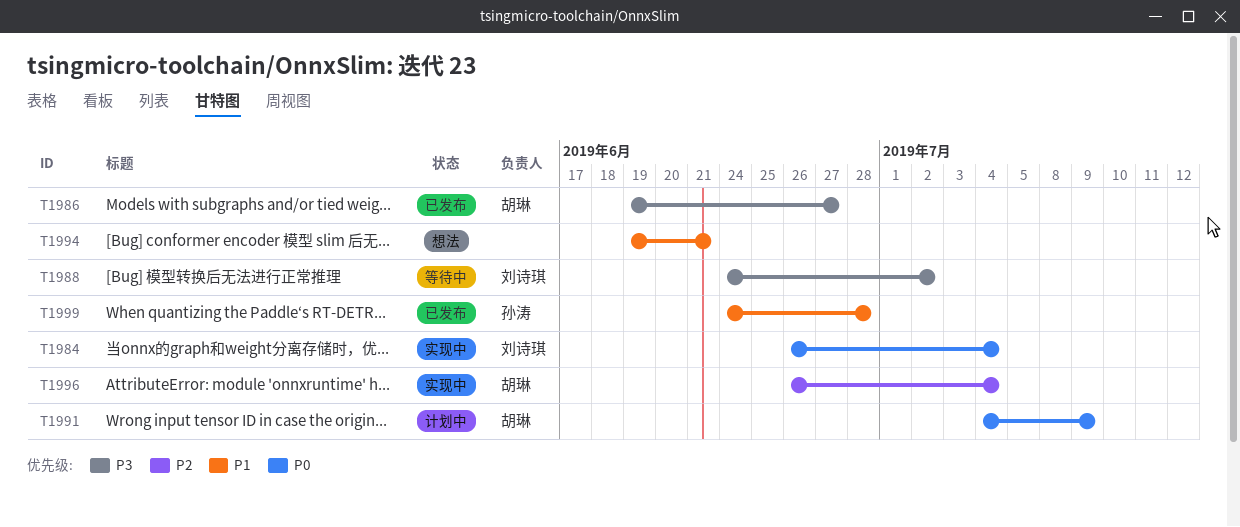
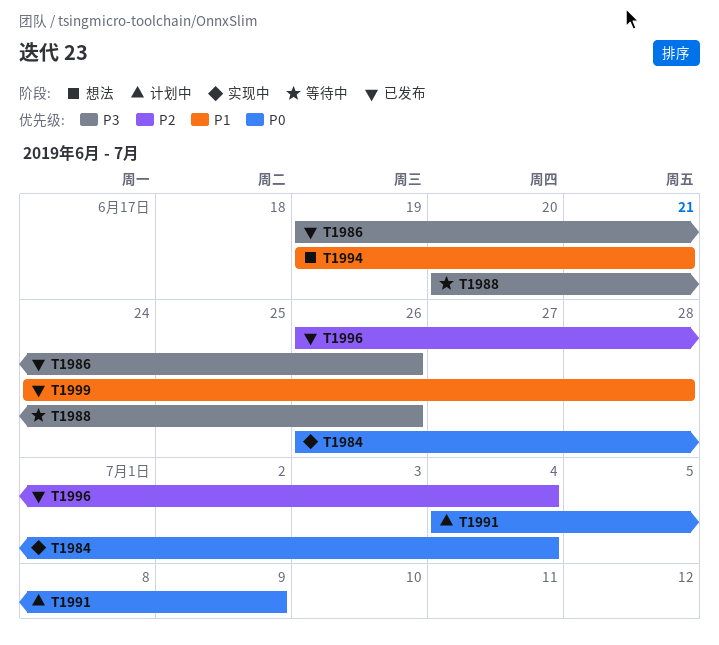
T1986, due: Jun 27 -> Jun 26
T1988, start: Jun 24 -> Jun 20
T1988, due: Jul 2 -> Jun 26
T1996, status: 实现中 -> 已发布

